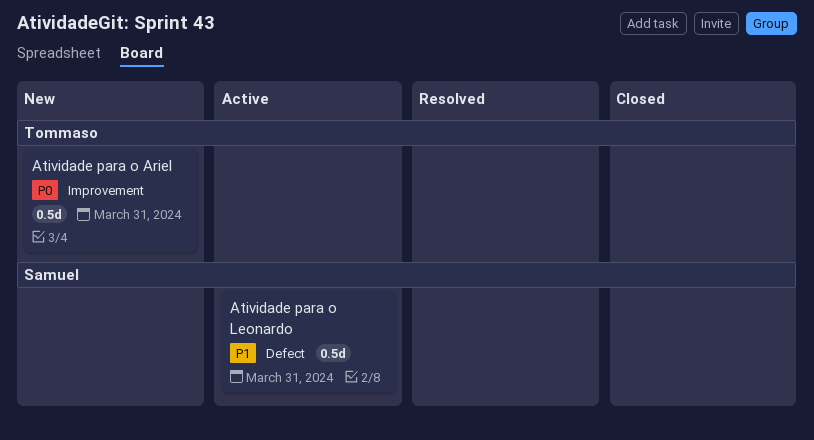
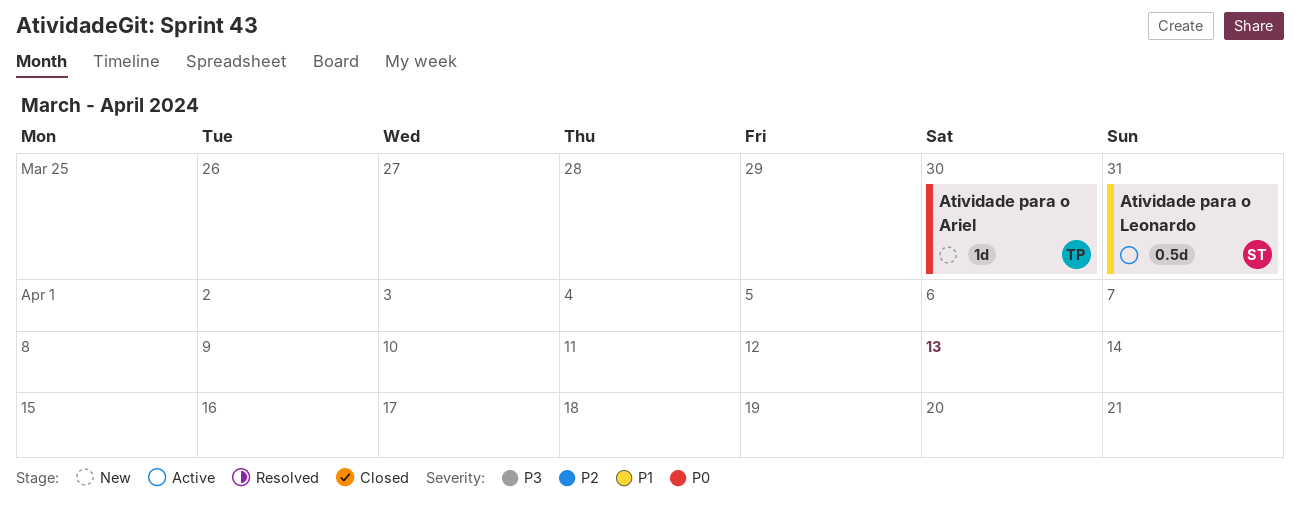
Atividade para o Ariel, estimate: 0.5d -> 1d
Atividade para o Ariel, due: Mar 31 -> Mar 30

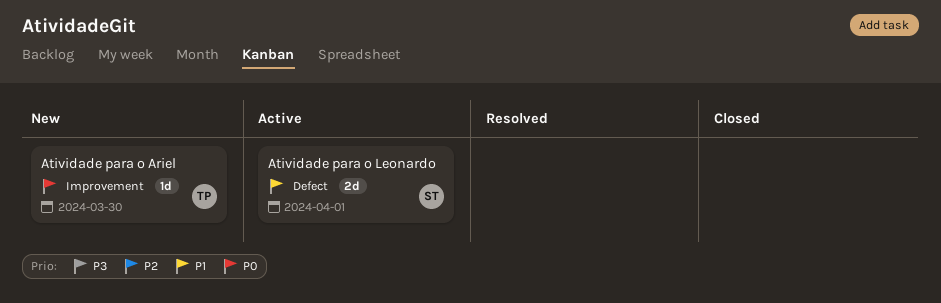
Atividade para o Leonardo, estimate: 0.5d -> 2d
Atividade para o Leonardo, due: Mar 31 -> Apr 1

